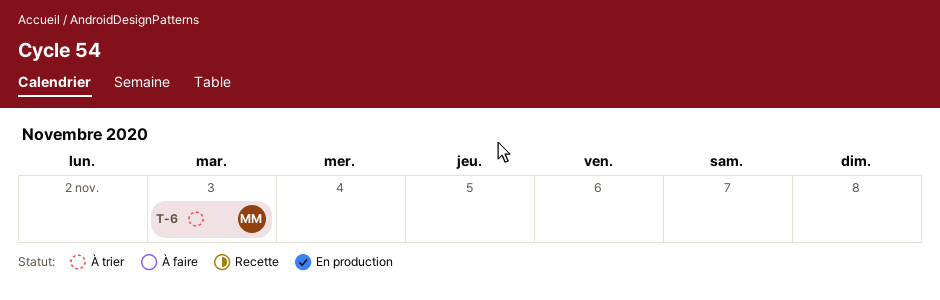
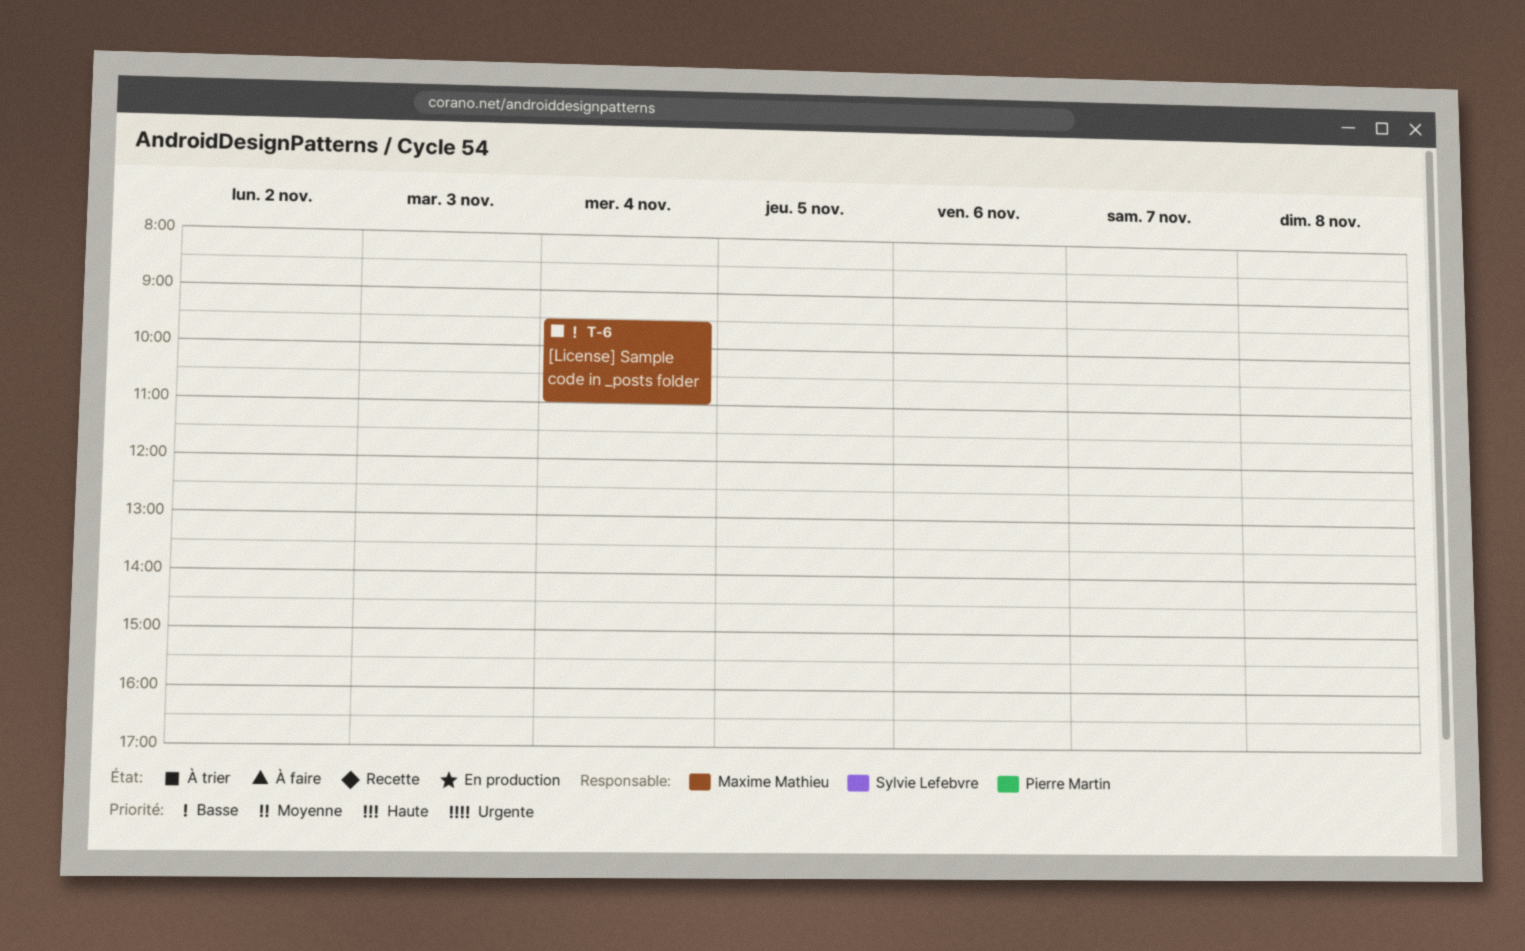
T-6, day: Nov 3 -> Nov 4

